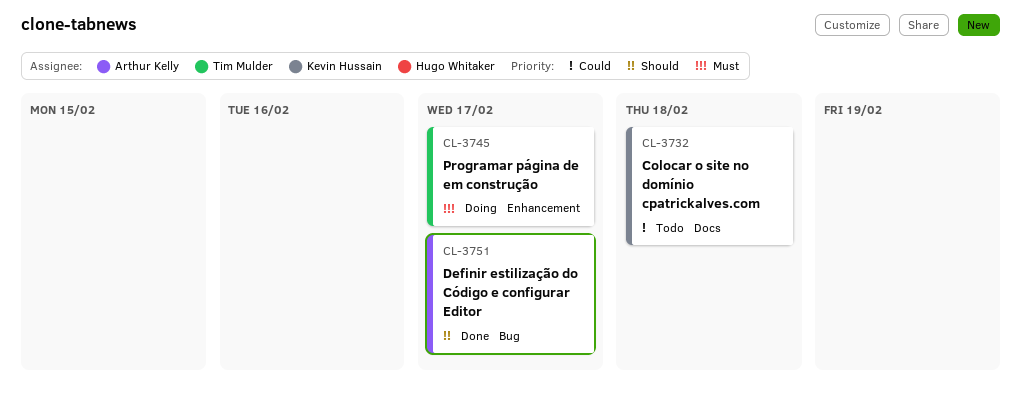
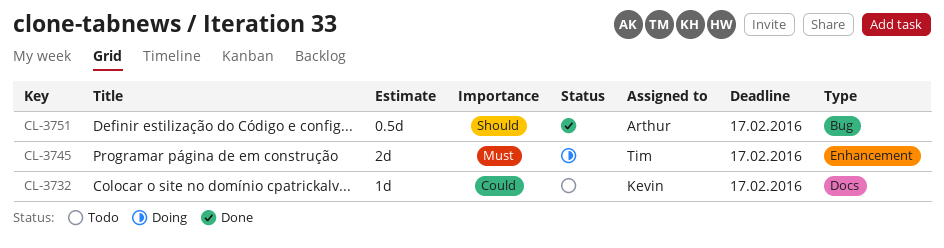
CL-3732, due: Feb 18 -> Feb 17

